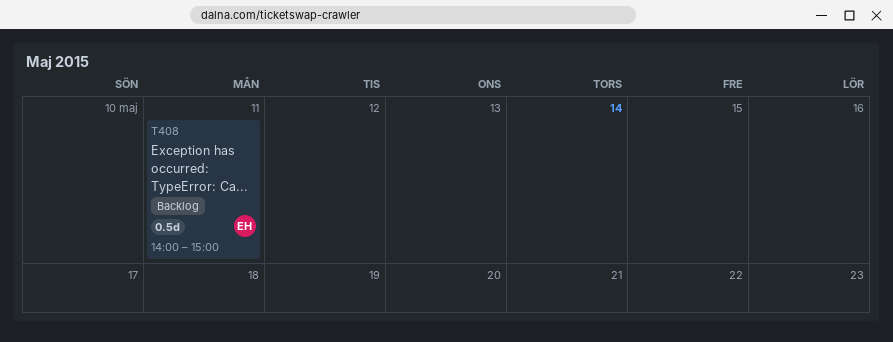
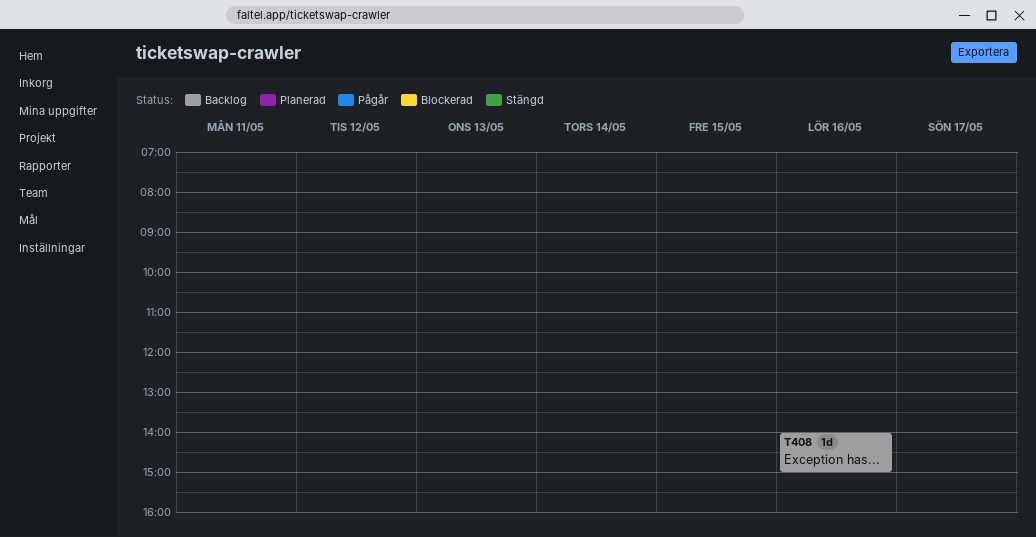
T408, estimate: 0.5d -> 1d
T408, day: May 11 -> May 16

